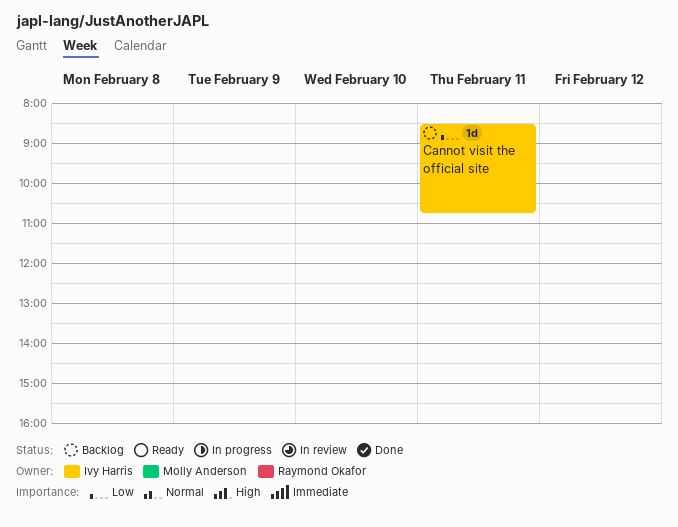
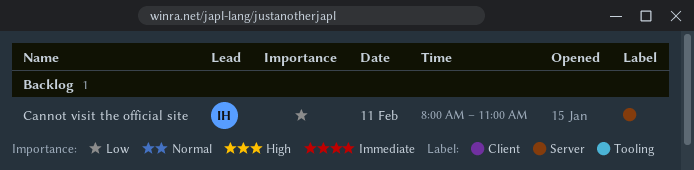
Cannot visit the official site, begins: 08:30 -> 08:00
Cannot visit the official site, ends: 10:45 -> 11:00

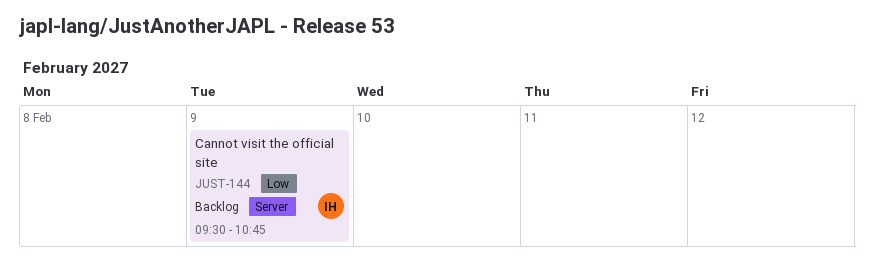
Cannot visit the official site, day: Feb 11 -> Feb 9
Cannot visit the official site, begins: 08:00 -> 09:30
Cannot visit the official site, ends: 11:00 -> 10:45

